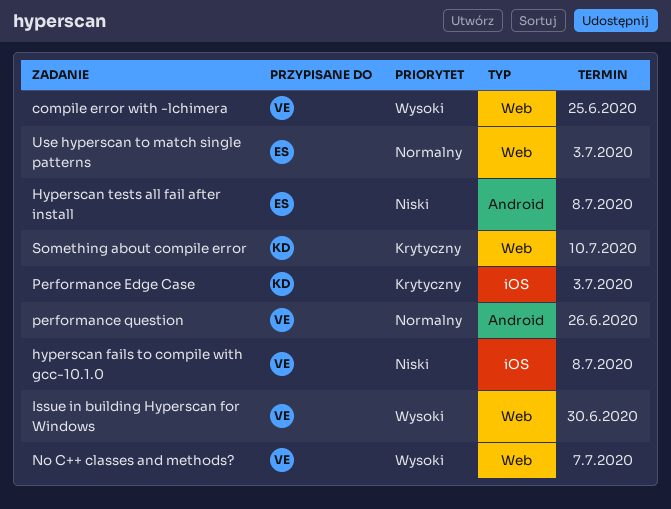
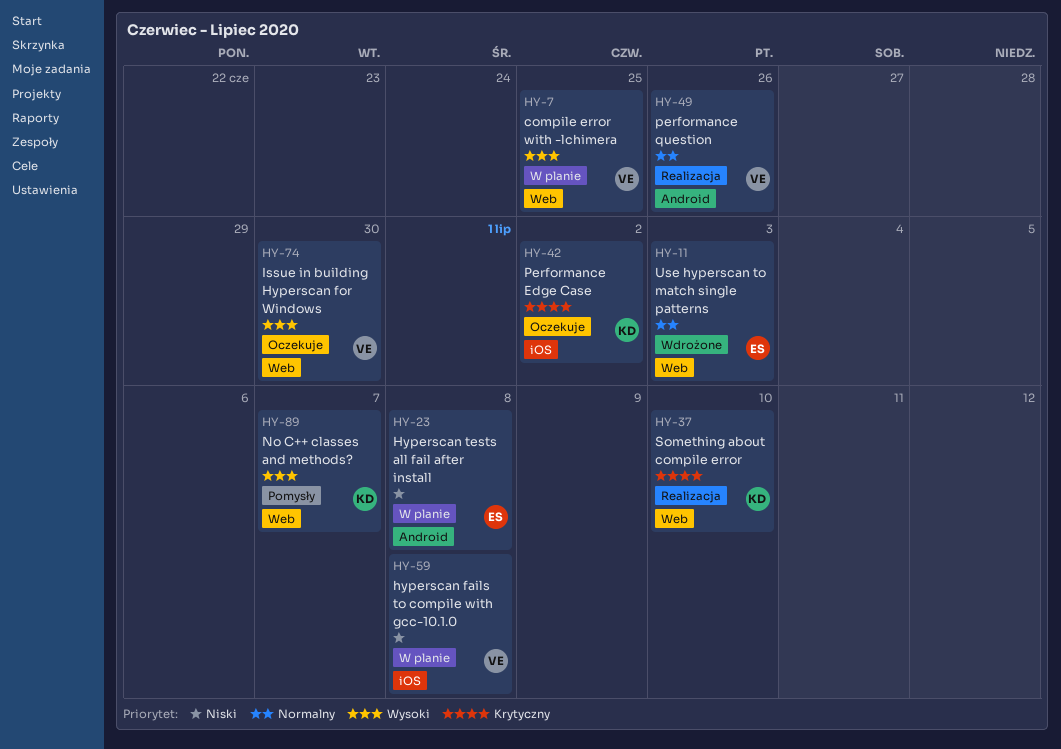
No C++ classes and methods?, owner: VE -> KD
Performance Edge Case, due: Jul 3 -> Jul 2

